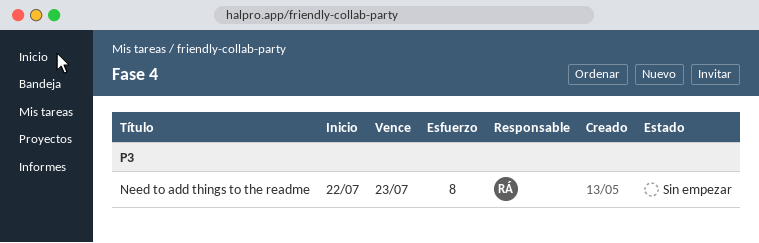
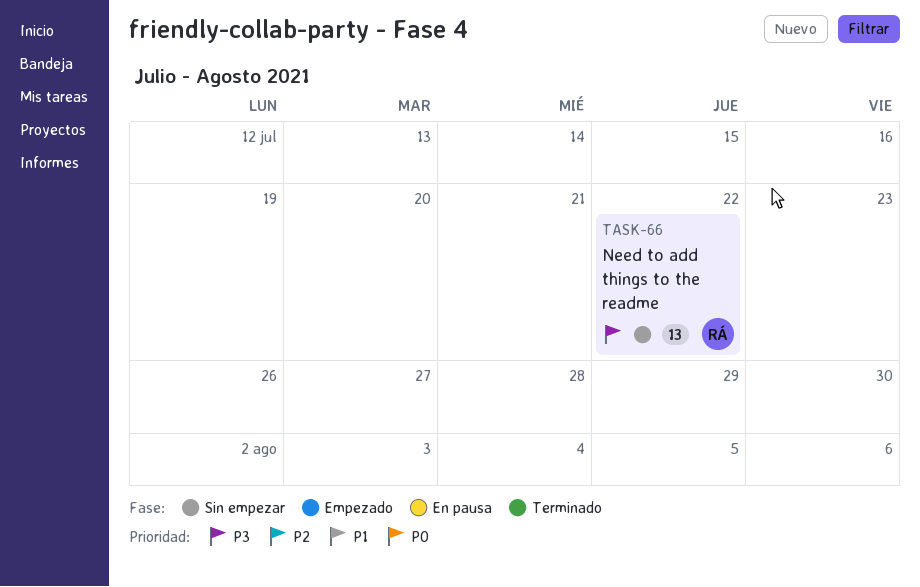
Need to add things to the readme, estimate: 8 -> 13
Need to add things to the readme, due: Jul 23 -> Jul 22

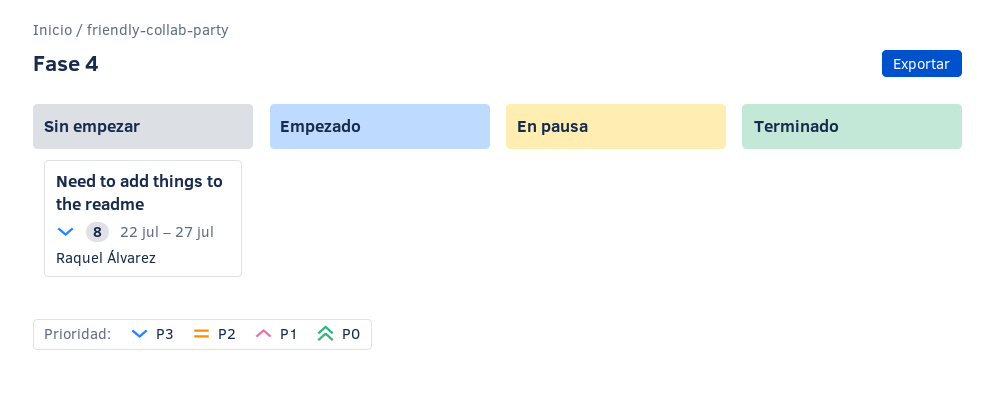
Need to add things to the readme, estimate: 13 -> 8
Need to add things to the readme, due: Jul 22 -> Jul 27

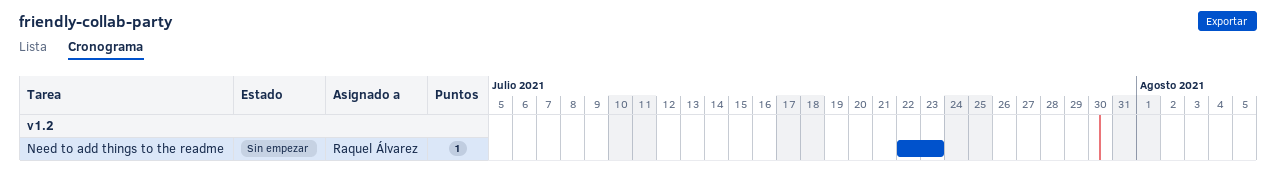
Need to add things to the readme, estimate: 8 -> 1
Need to add things to the readme, due: Jul 27 -> Jul 23

